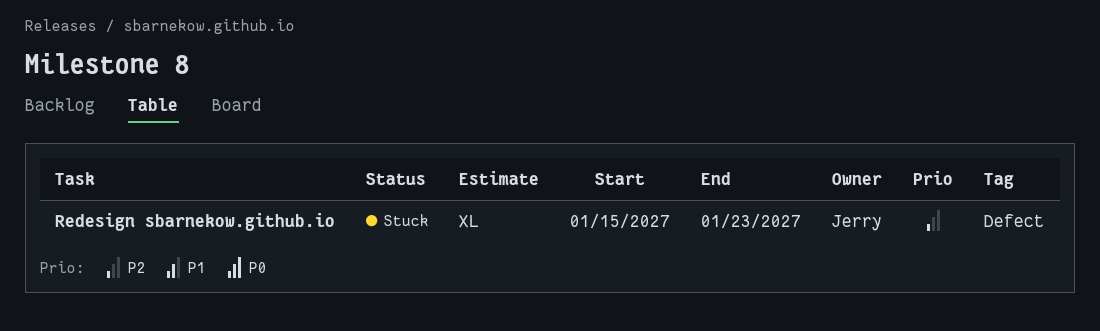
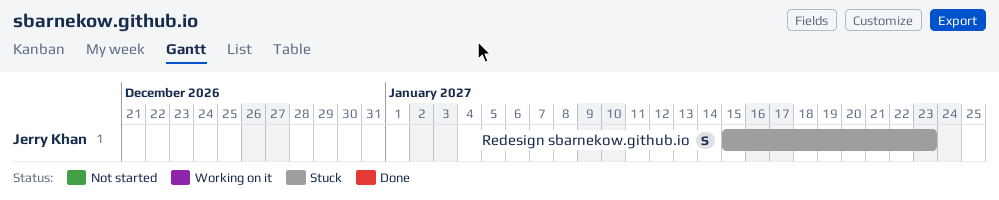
Redesign sbarnekow.github.io, estimate: XL -> S

